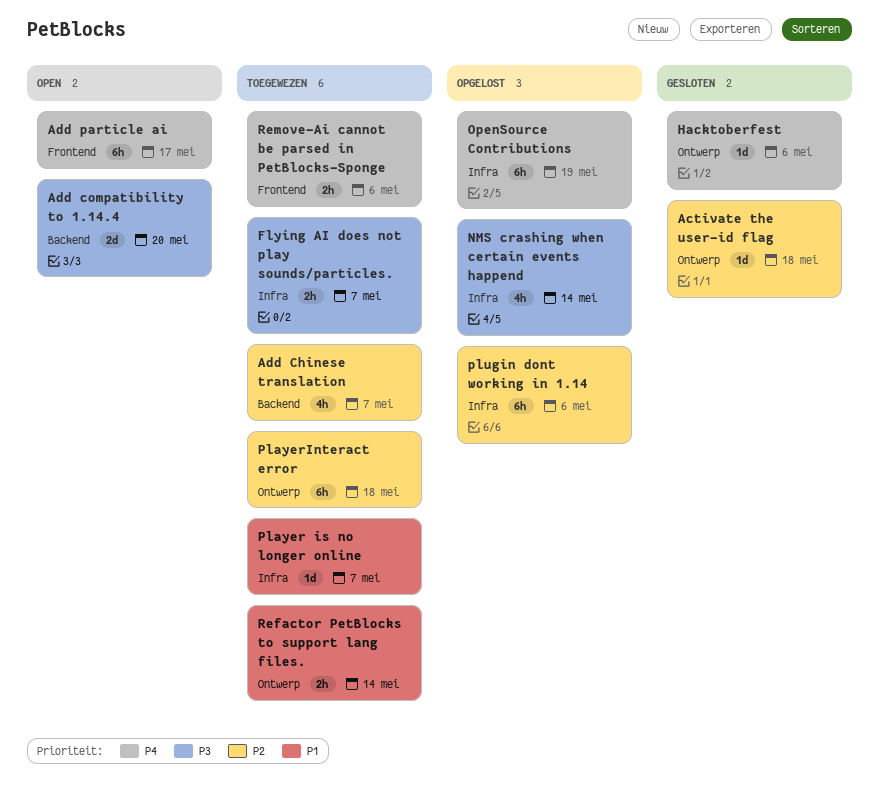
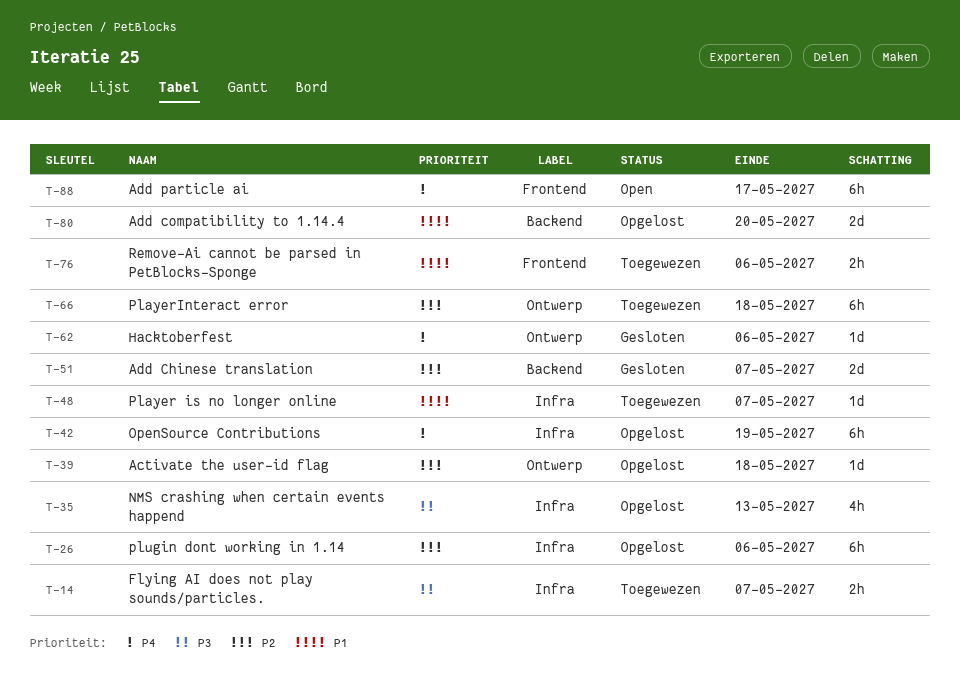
Activate the user-id flag, status: Gesloten -> Opgelost
Add Chinese translation, status: Toegewezen -> Gesloten
Add Chinese translation, estimate: 4h -> 2d
Add compatibility to 1.14.4, status: Open -> Opgelost
Add compatibility to 1.14.4, priority: P3 -> P1
NMS crashing when certain events happend, due: May 14 -> May 13
Refactor PetBlocks to support lang files.: present -> none
Remove-Ai cannot be parsed in PetBlocks-Sponge, priority: P4 -> P1

